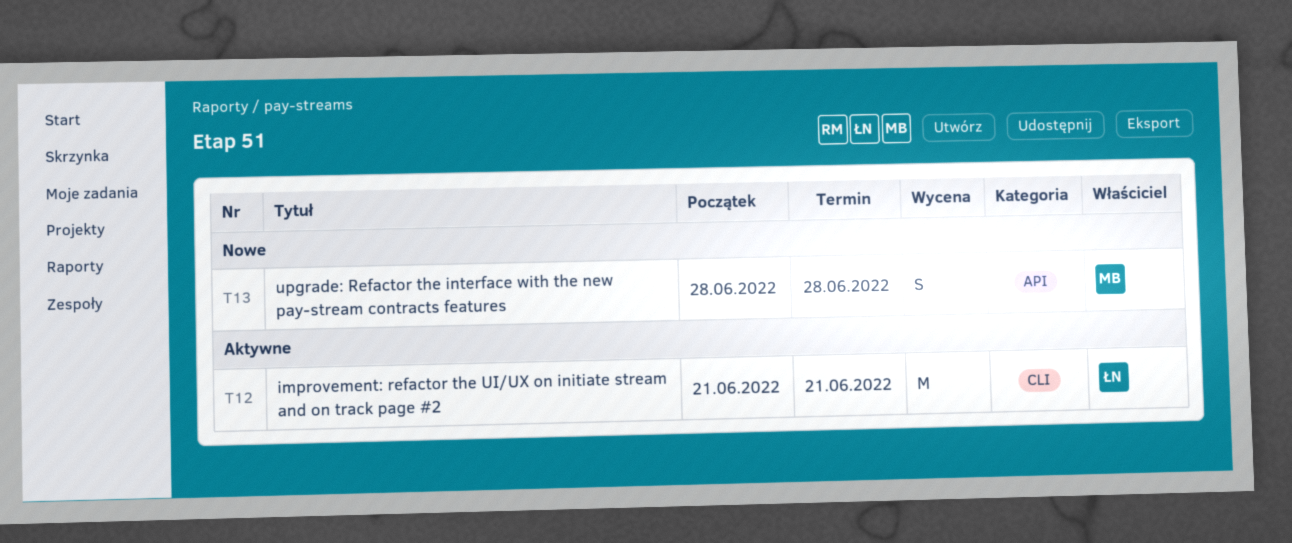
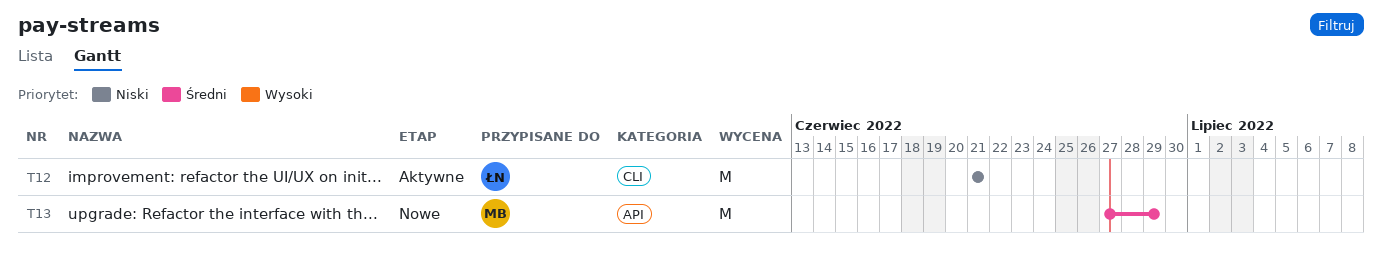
T13, estimate: S -> M
T13, start: Jun 28 -> Jun 27
T13, due: Jun 28 -> Jun 29

